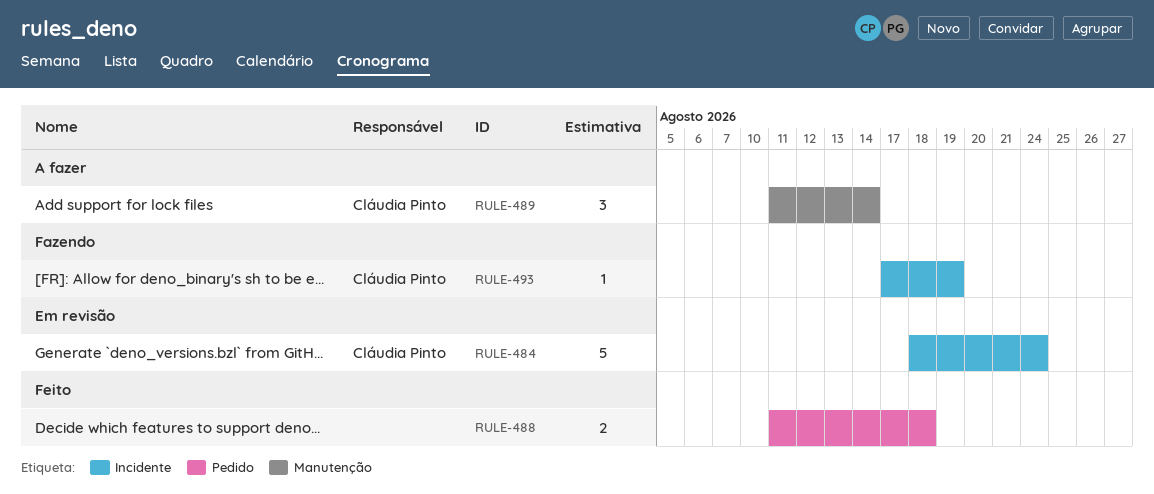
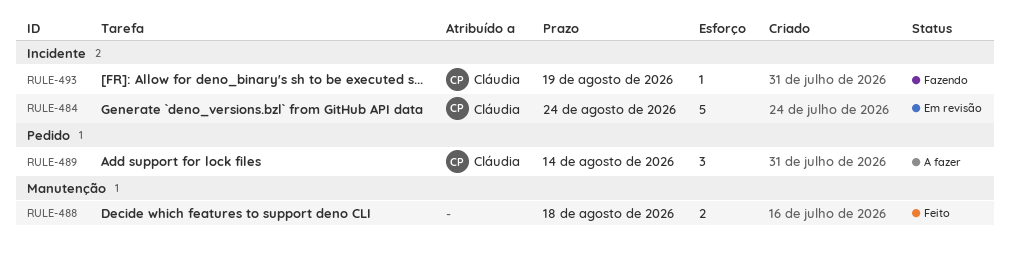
RULE-488, label: Pedido -> Manutenção
RULE-489, label: Manutenção -> Pedido

